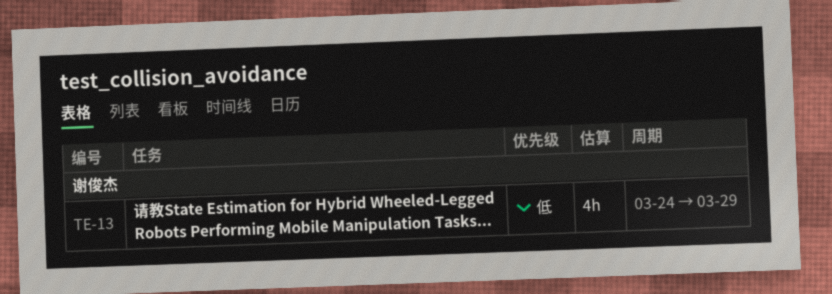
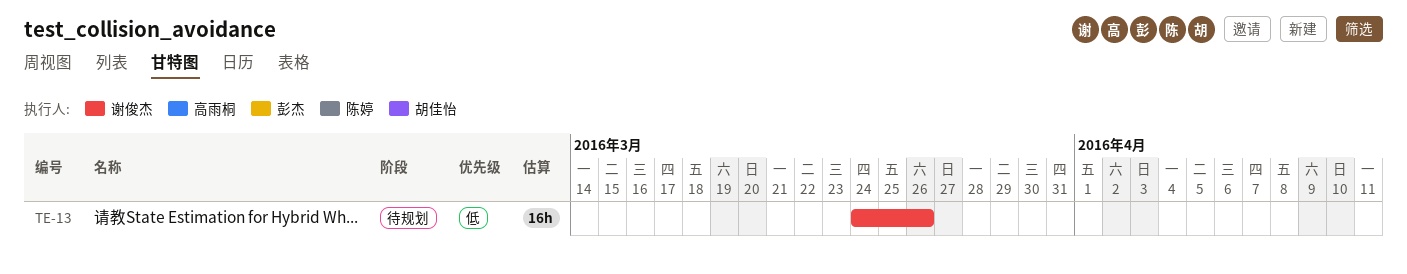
TE-13, estimate: 4h -> 16h
TE-13, due: Mar 29 -> Mar 26

